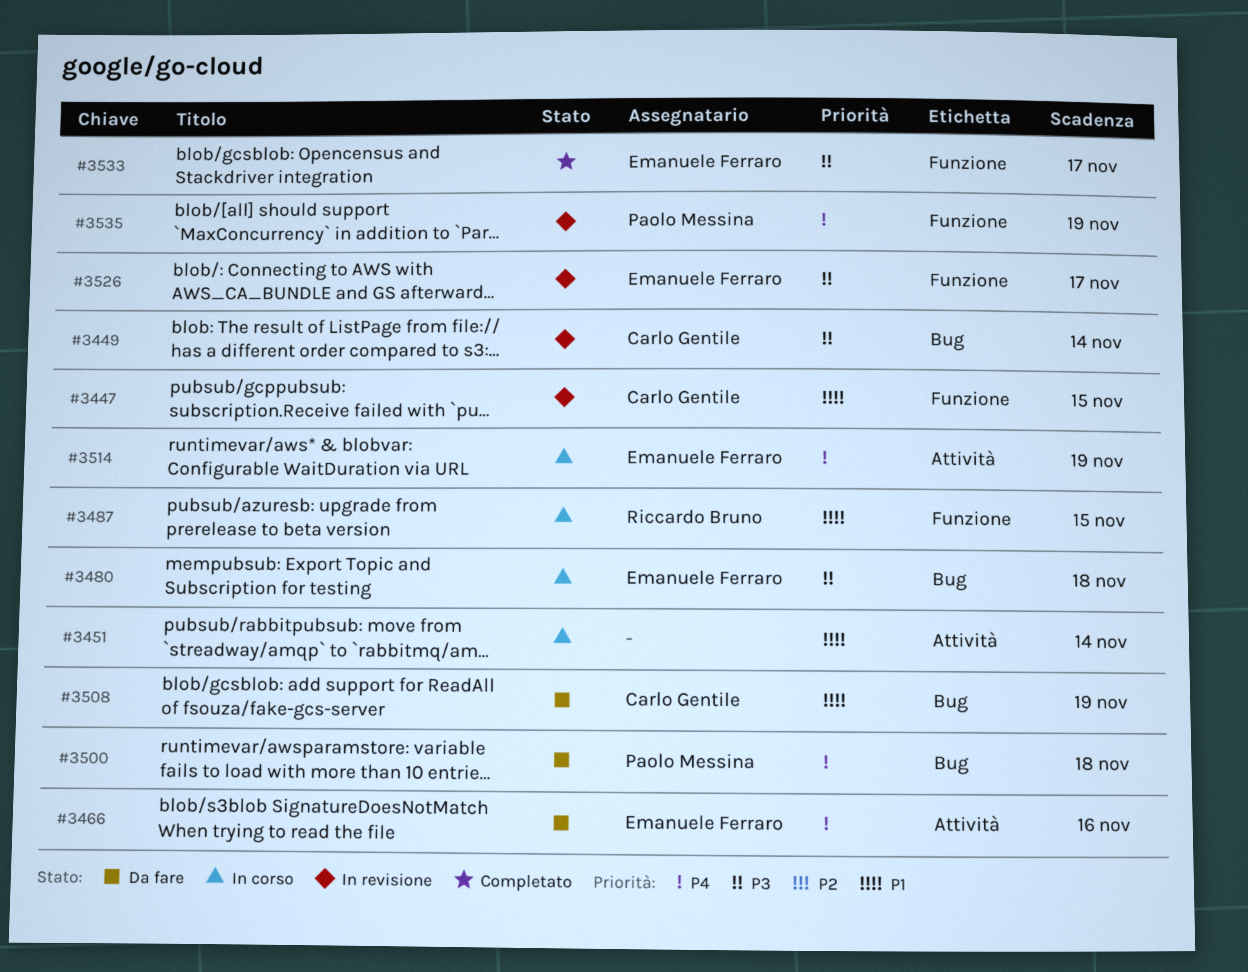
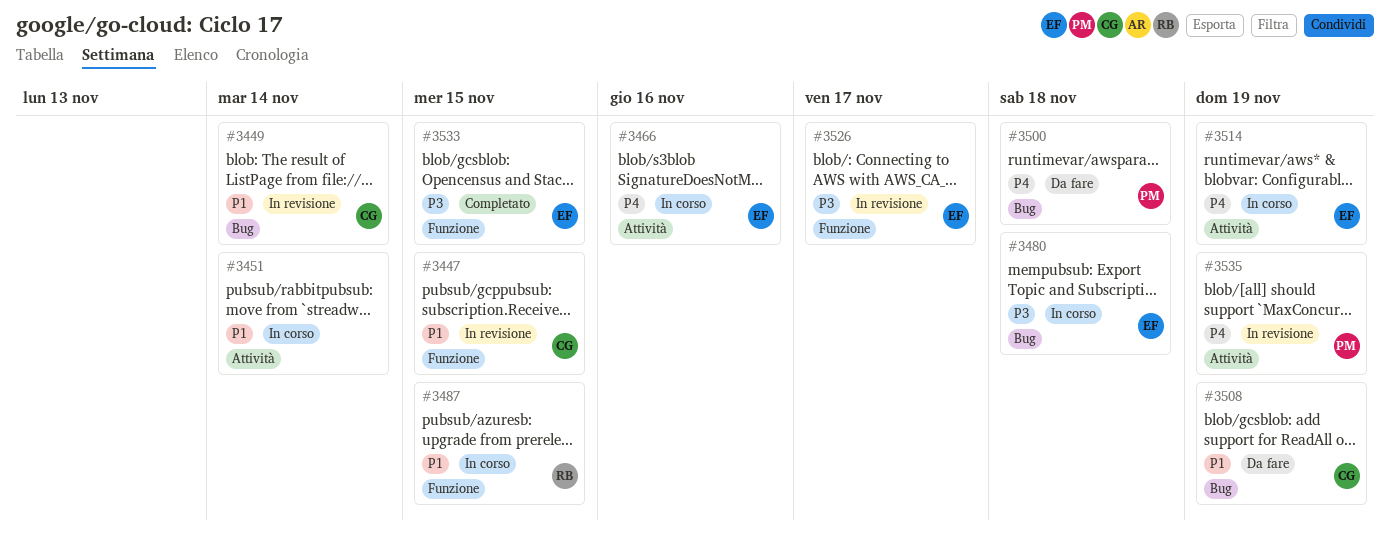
#3449, priority: P3 -> P1
#3466, status: Da fare -> In corso
#3533, due: Nov 17 -> Nov 15
#3535, label: Funzione -> Attività

